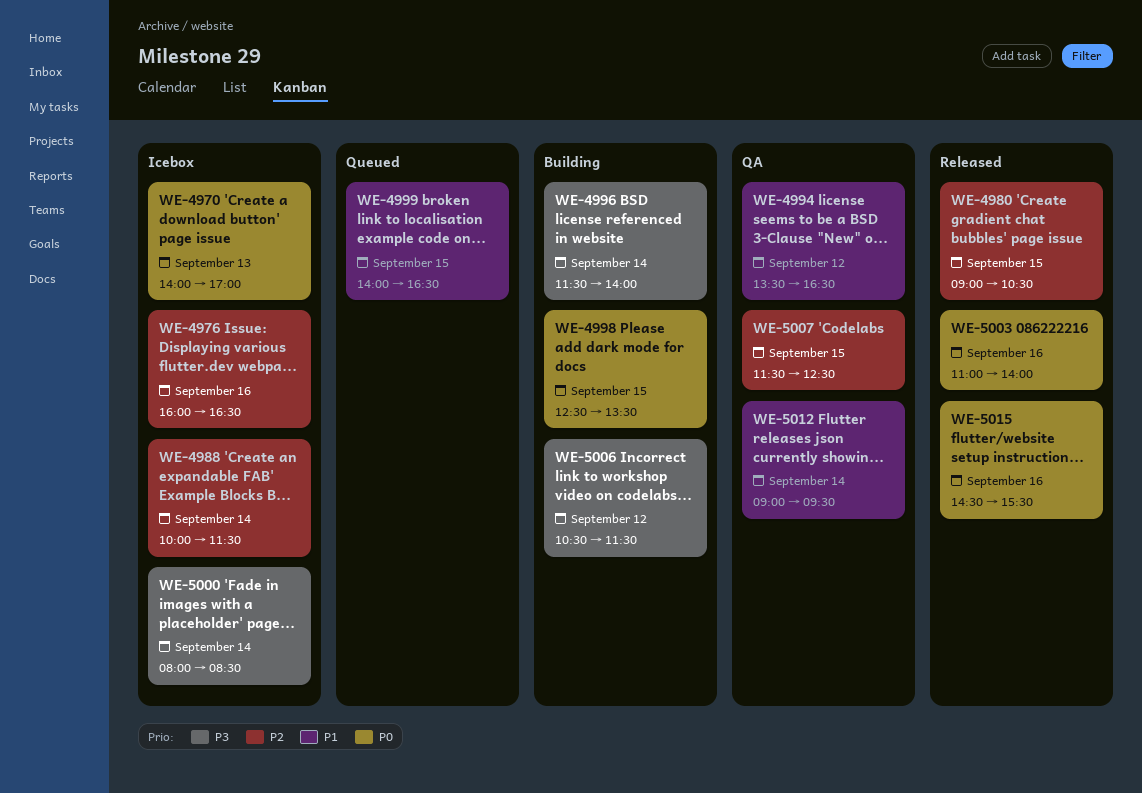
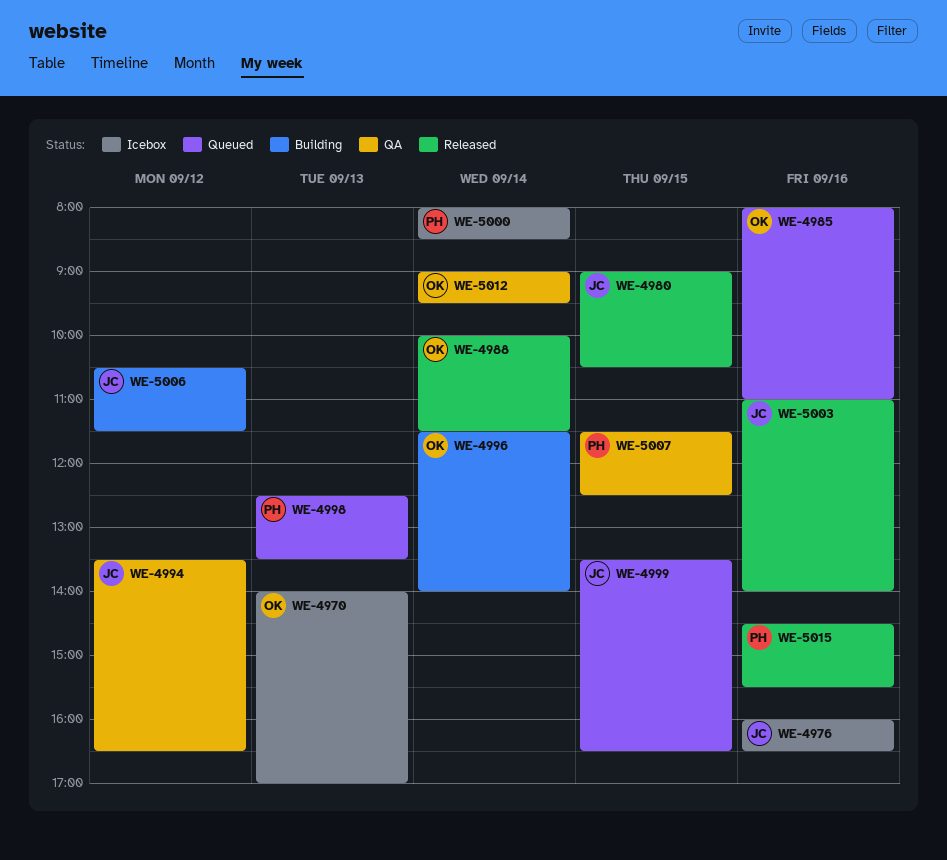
WE-4985: none -> present
WE-4988, status: Icebox -> Released
WE-4998, status: Building -> Queued
WE-4998, day: Sep 15 -> Sep 13
WE-4999, begins: 14:00 -> 13:30

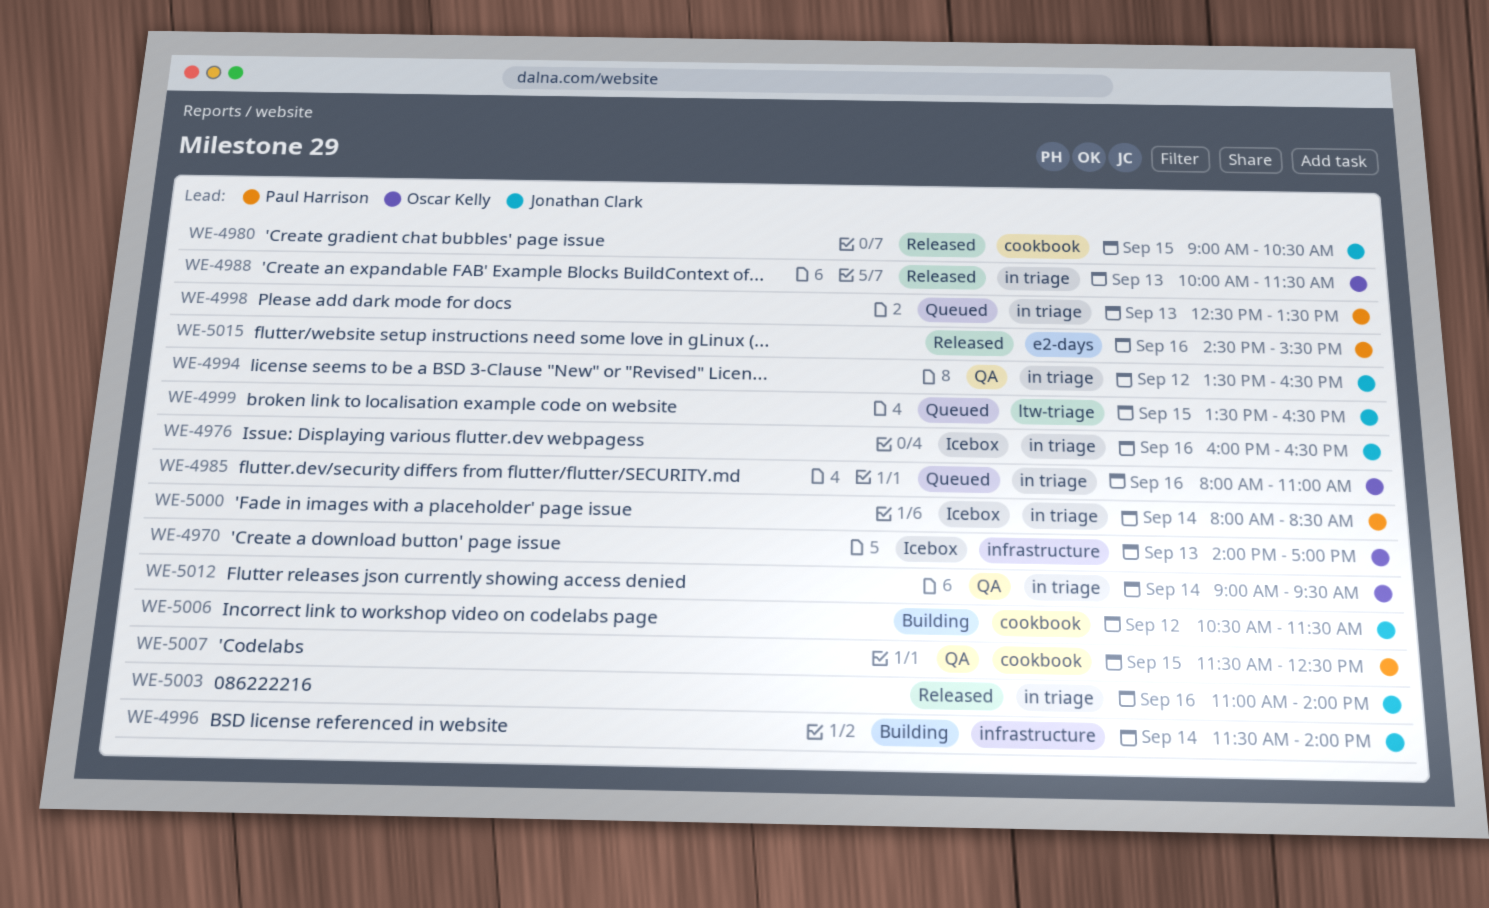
WE-4988, day: Sep 14 -> Sep 13
WE-4996, owner: Oscar Kelly -> Jonathan Clark

